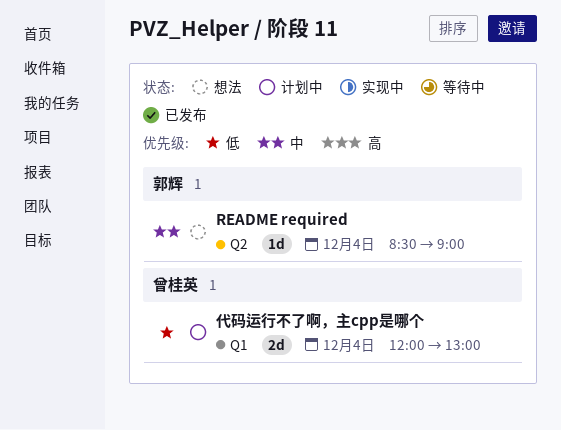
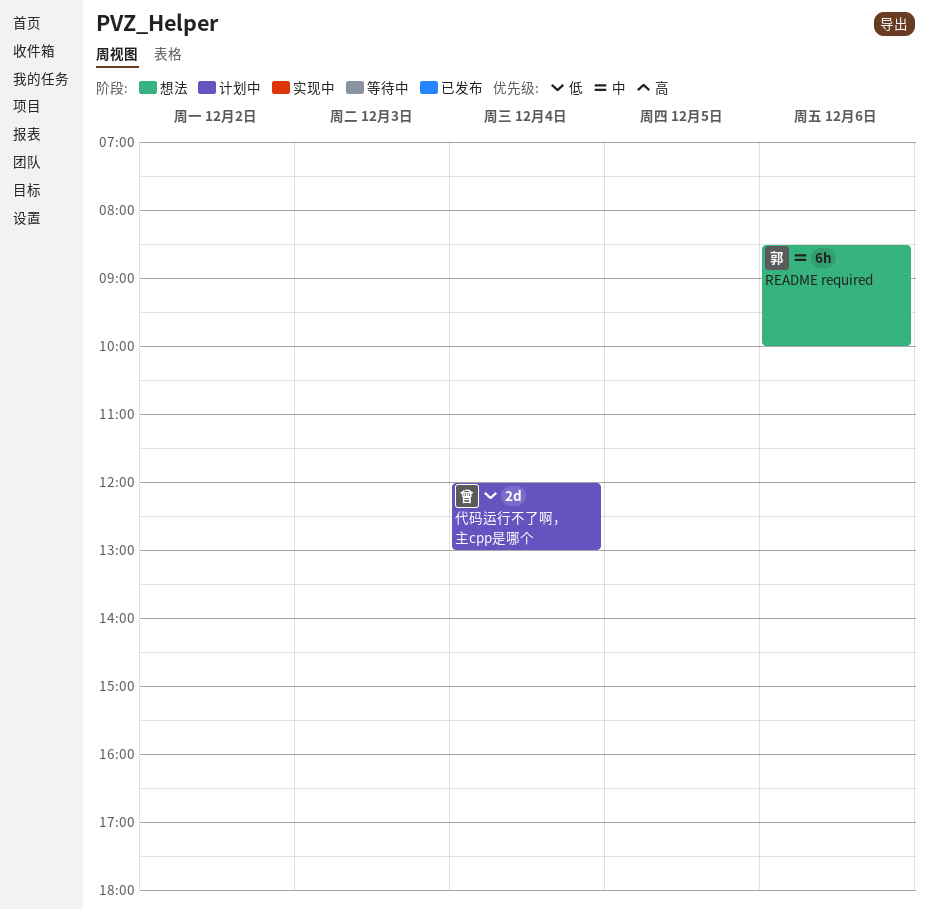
README required, estimate: 1d -> 6h
README required, day: Dec 4 -> Dec 6
README required, ends: 09:00 -> 10:00

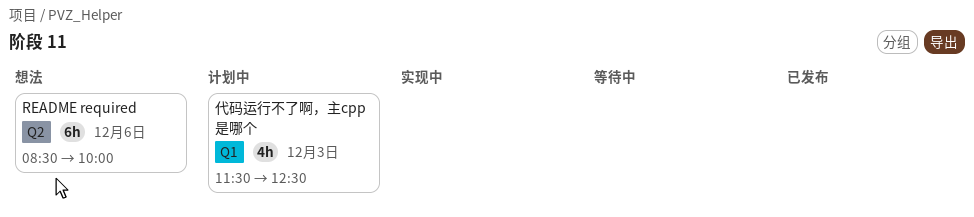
代码运行不了啊，主cpp是哪个, estimate: 2d -> 4h
代码运行不了啊，主cpp是哪个, day: Dec 4 -> Dec 3
代码运行不了啊，主cpp是哪个, begins: 12:00 -> 11:30
代码运行不了啊，主cpp是哪个, ends: 13:00 -> 12:30

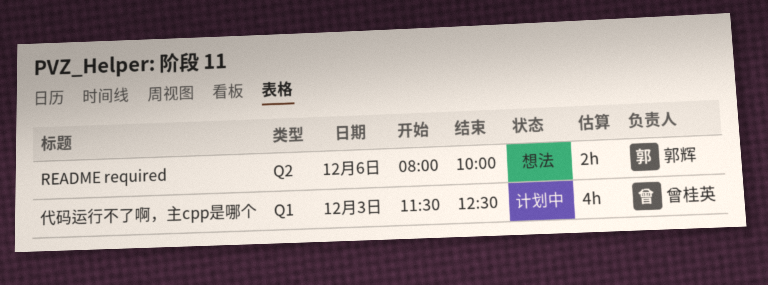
README required, estimate: 6h -> 2h
README required, begins: 08:30 -> 08:00

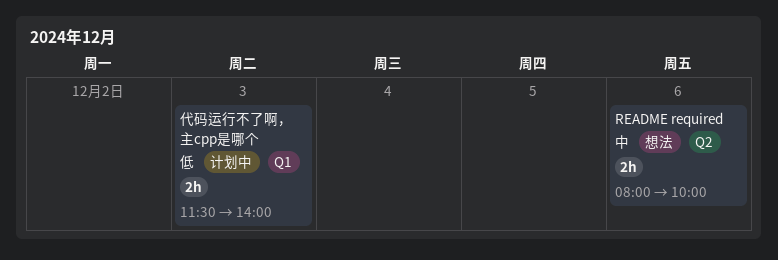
代码运行不了啊，主cpp是哪个, estimate: 4h -> 2h
代码运行不了啊，主cpp是哪个, ends: 12:30 -> 14:00

